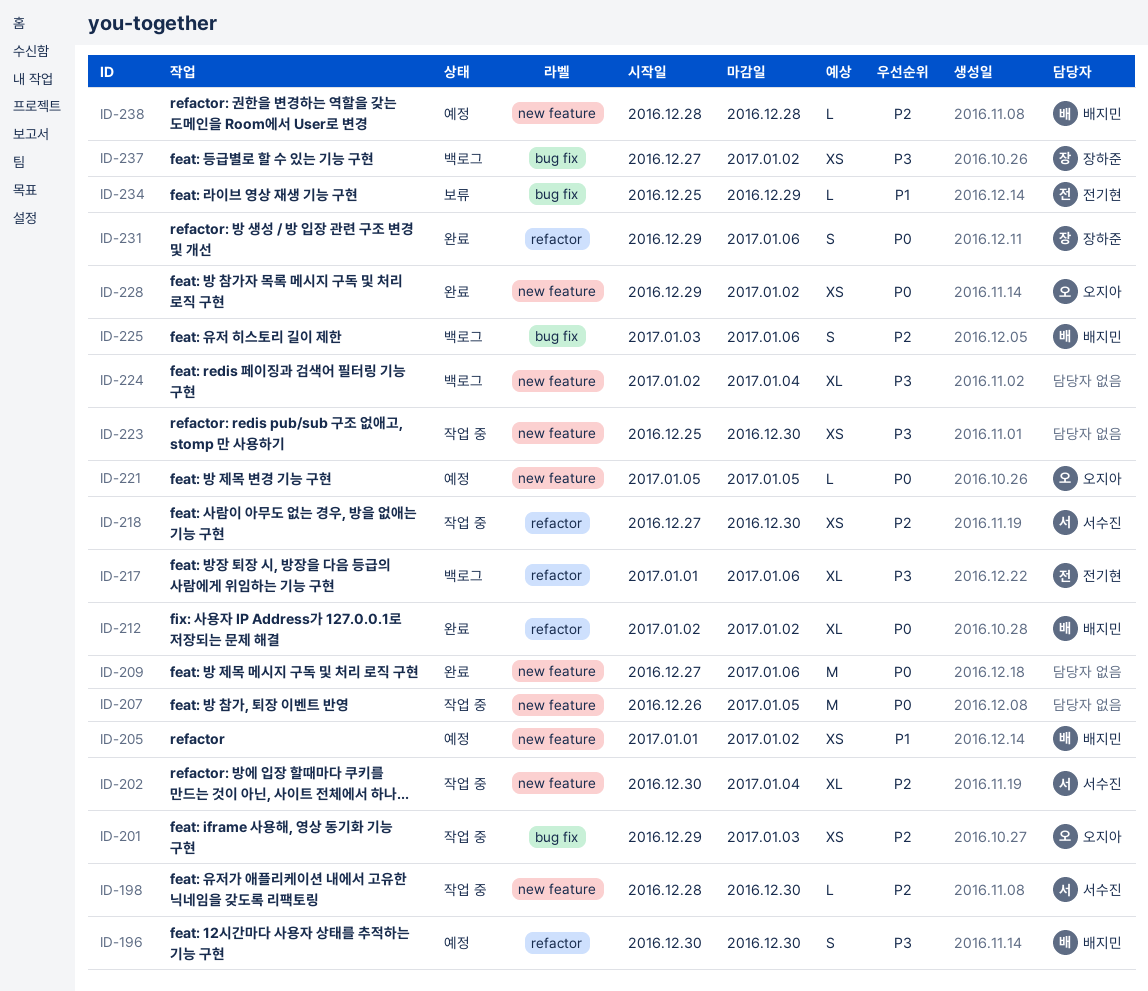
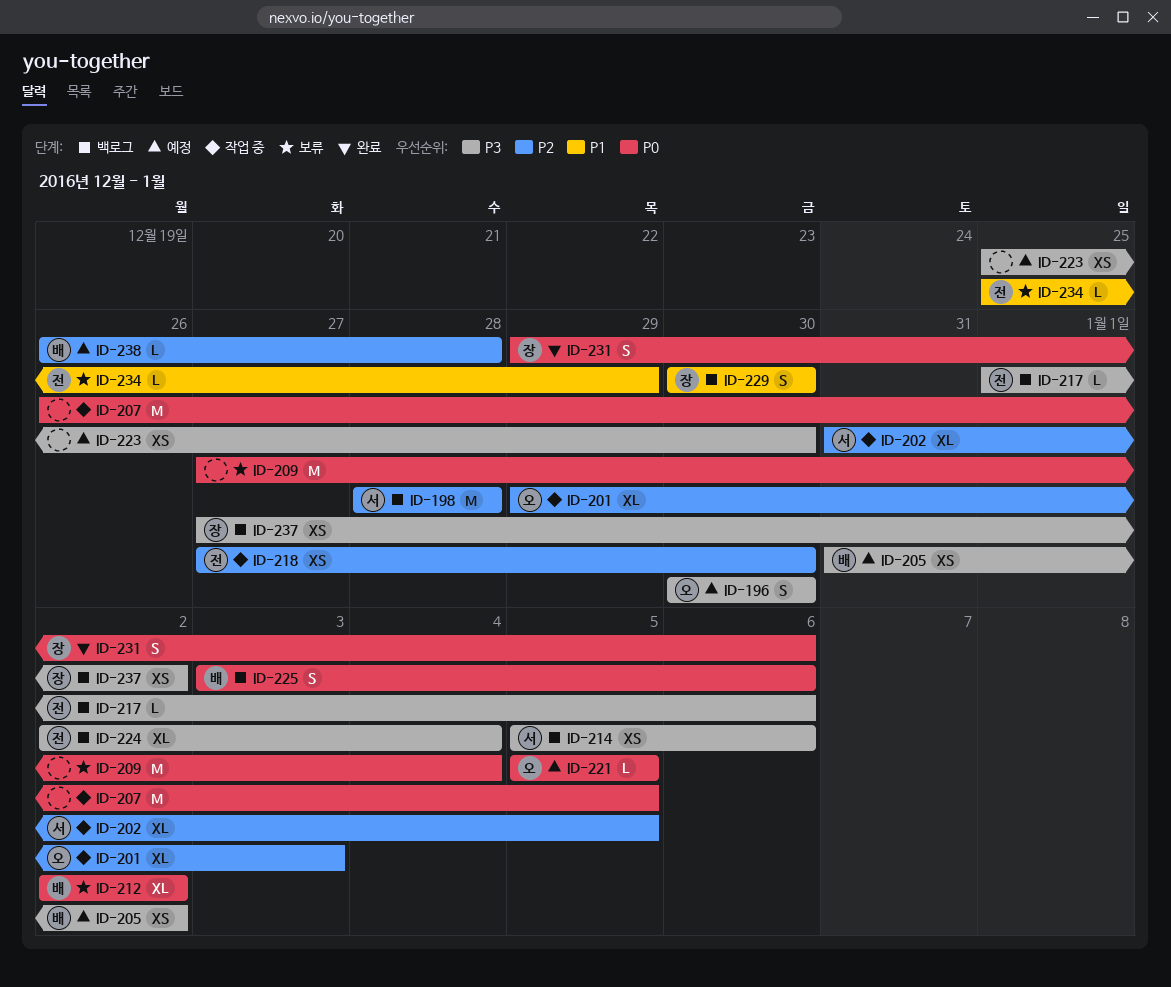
ID-196, owner: 배지민 -> 오지아
ID-198, status: 작업 중 -> 백로그
ID-198, estimate: L -> M
ID-198, due: Dec 30 -> Dec 28
ID-201, estimate: XS -> XL
ID-202, start: Dec 30 -> Dec 31
ID-202, due: Jan 4 -> Jan 5
ID-205, priority: P1 -> P3
ID-205, start: Jan 1 -> Dec 31
ID-209, status: 완료 -> 보류
ID-209, due: Jan 6 -> Jan 4
ID-212, status: 완료 -> 보류
ID-214: none -> present
ID-217, estimate: XL -> L
ID-218, owner: 서수진 -> 전기현
ID-223, status: 작업 중 -> 예정
ID-224, owner: none -> 전기현
ID-225, priority: P2 -> P0
ID-228: present -> none
ID-229: none -> present
ID-238, start: Dec 28 -> Dec 26

